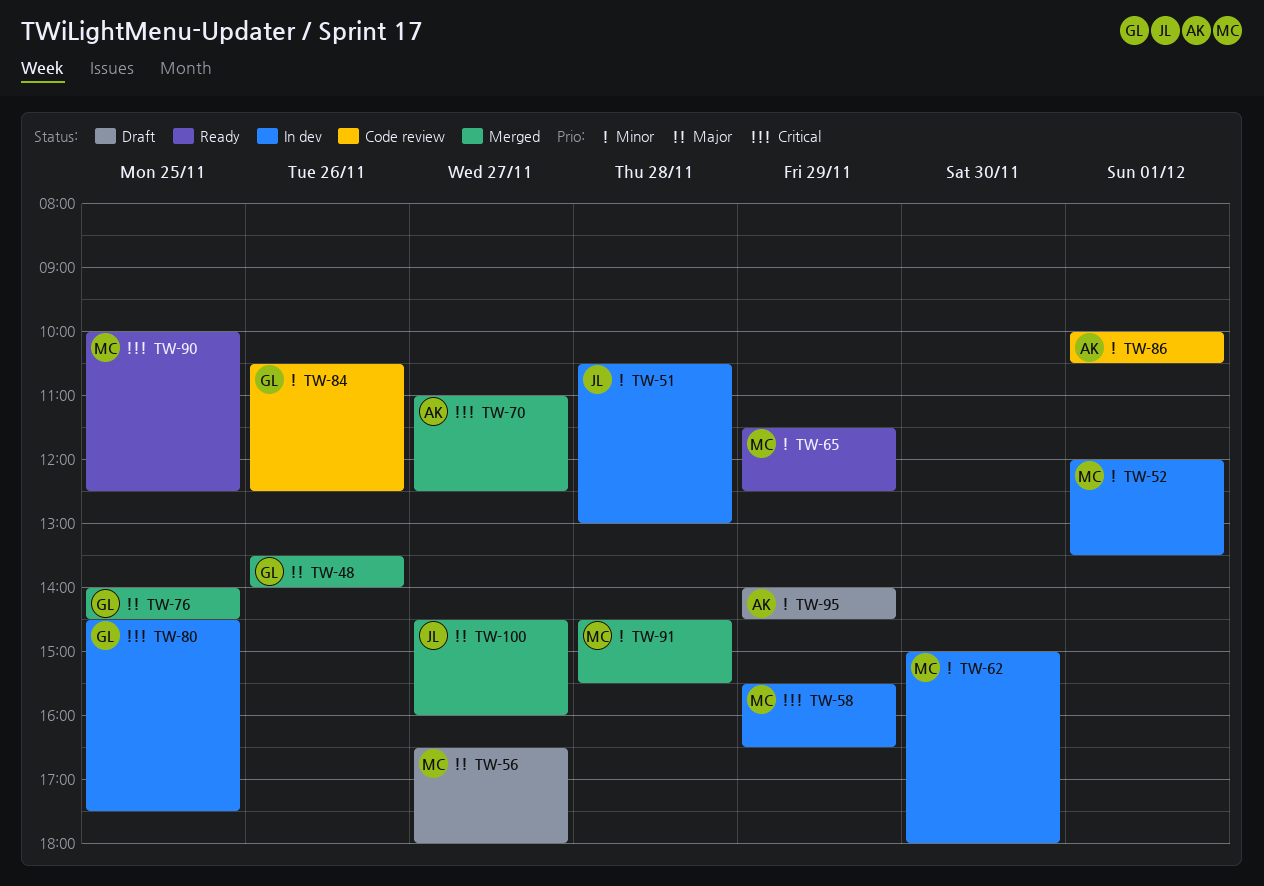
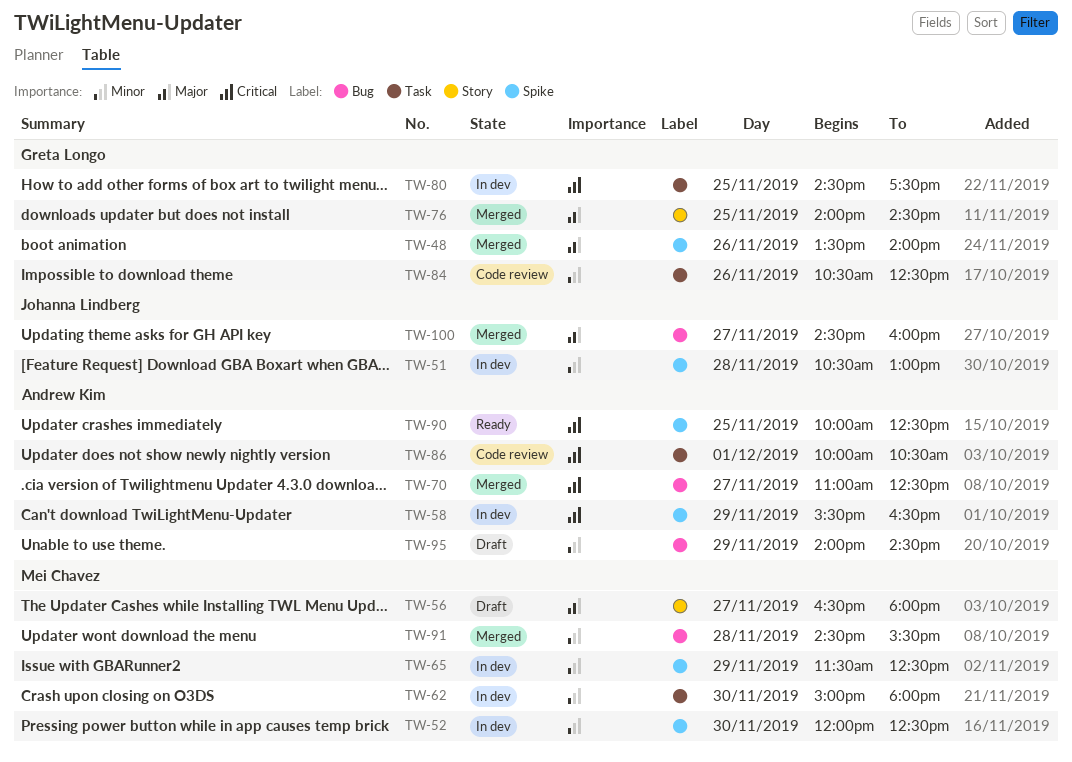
TW-52, day: Dec 1 -> Nov 30
TW-52, ends: 13:30 -> 12:30
TW-58, owner: Mei Chavez -> Andrew Kim
TW-65, status: Ready -> In dev
TW-86, priority: Minor -> Critical
TW-90, owner: Mei Chavez -> Andrew Kim

